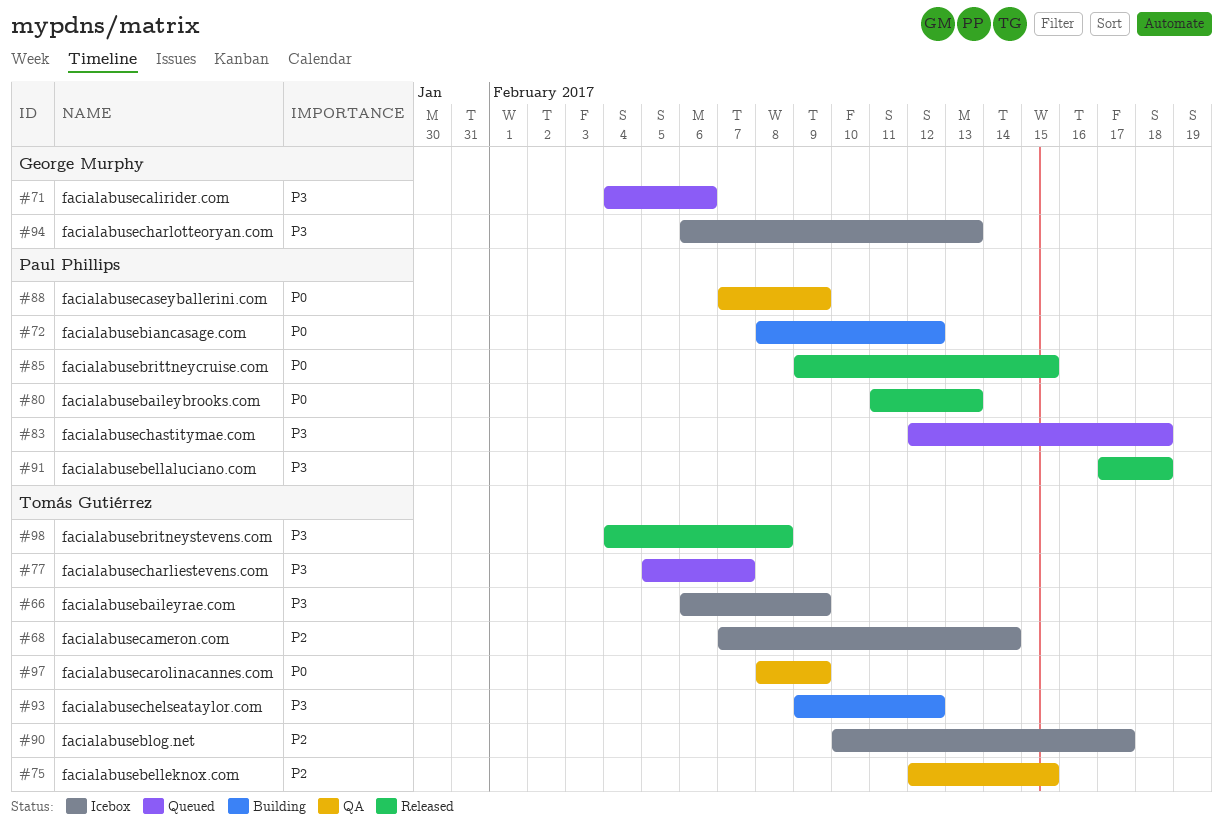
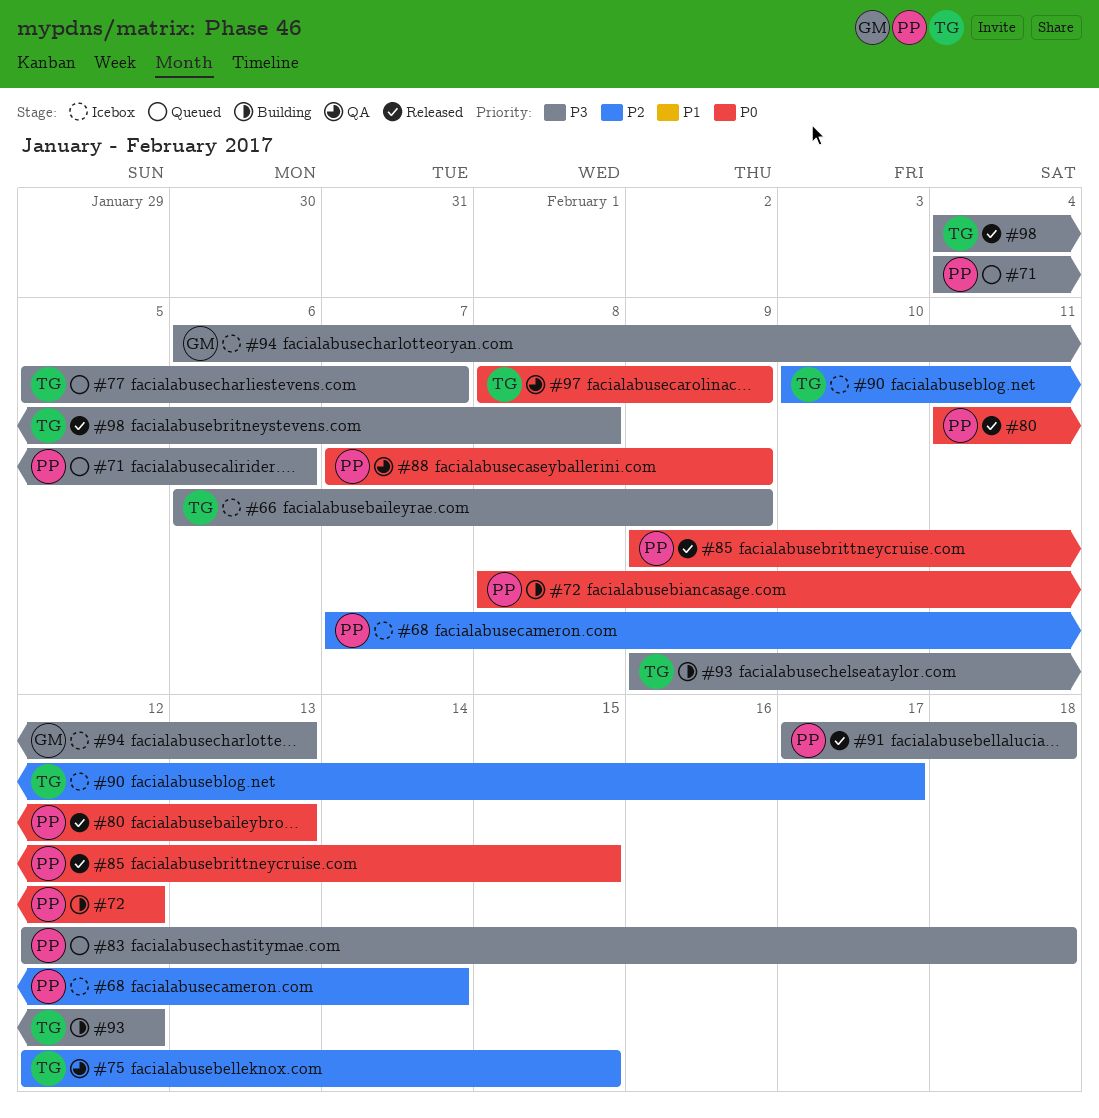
#68, owner: Tomás Gutiérrez -> Paul Phillips
#71, owner: George Murphy -> Paul Phillips

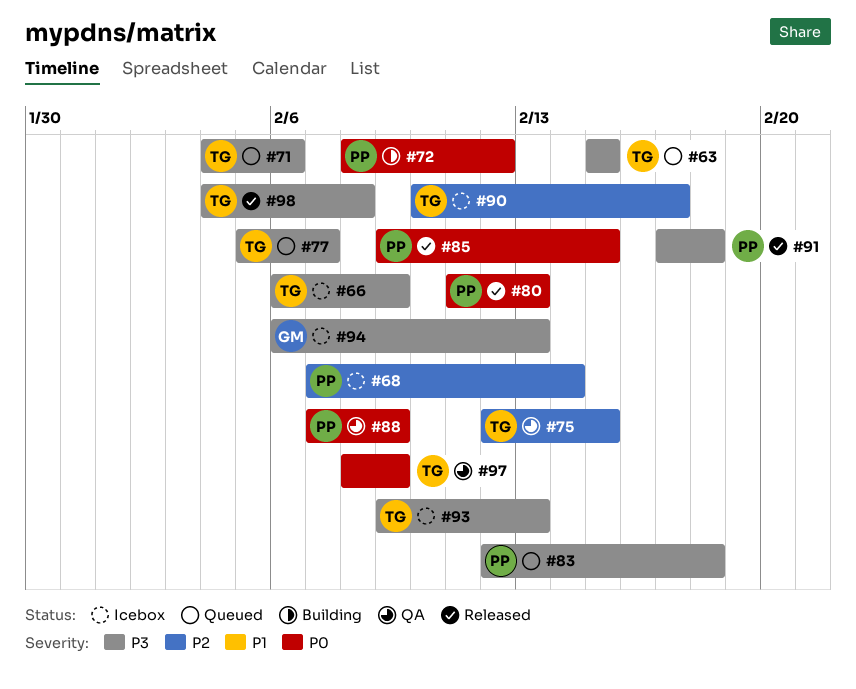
#63: none -> present
#71, owner: PP -> TG
#93, status: Building -> Icebox
#93, due: Feb 12 -> Feb 13

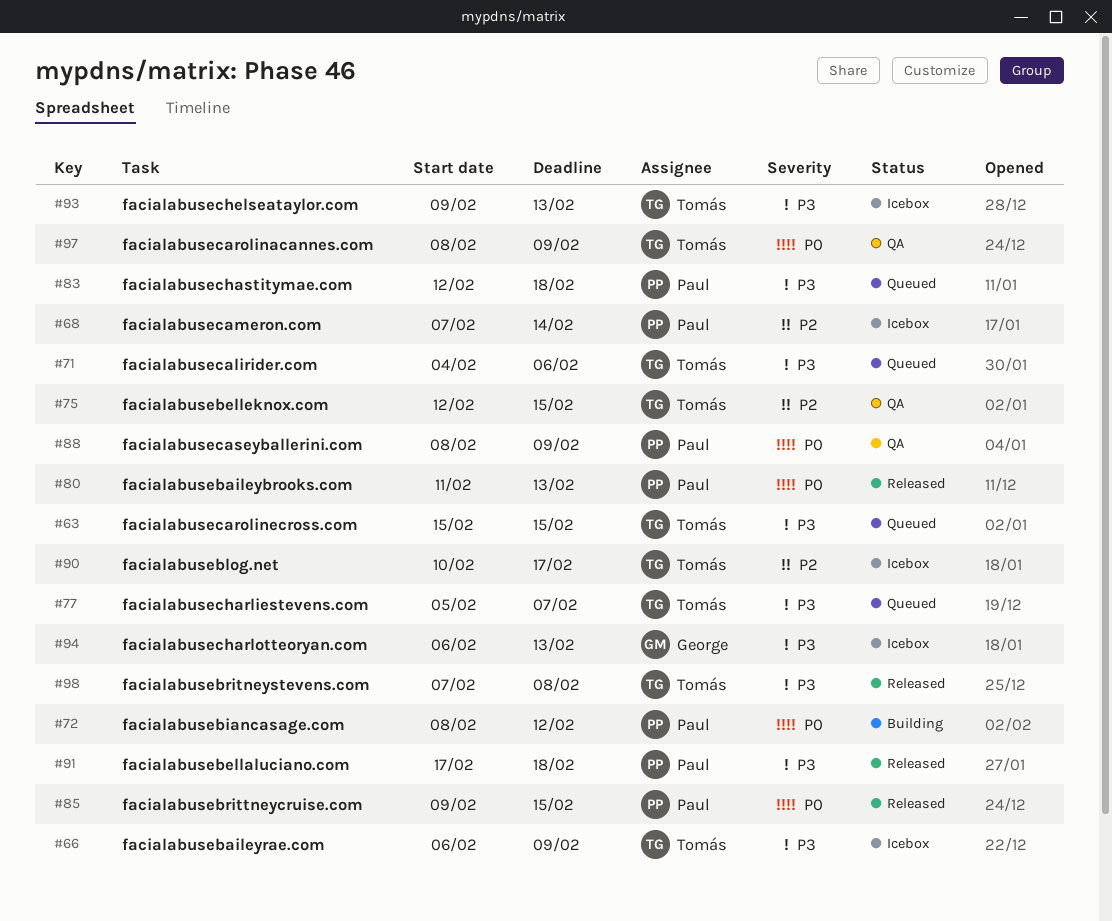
#88, start: Feb 7 -> Feb 8
#98, start: Feb 4 -> Feb 7

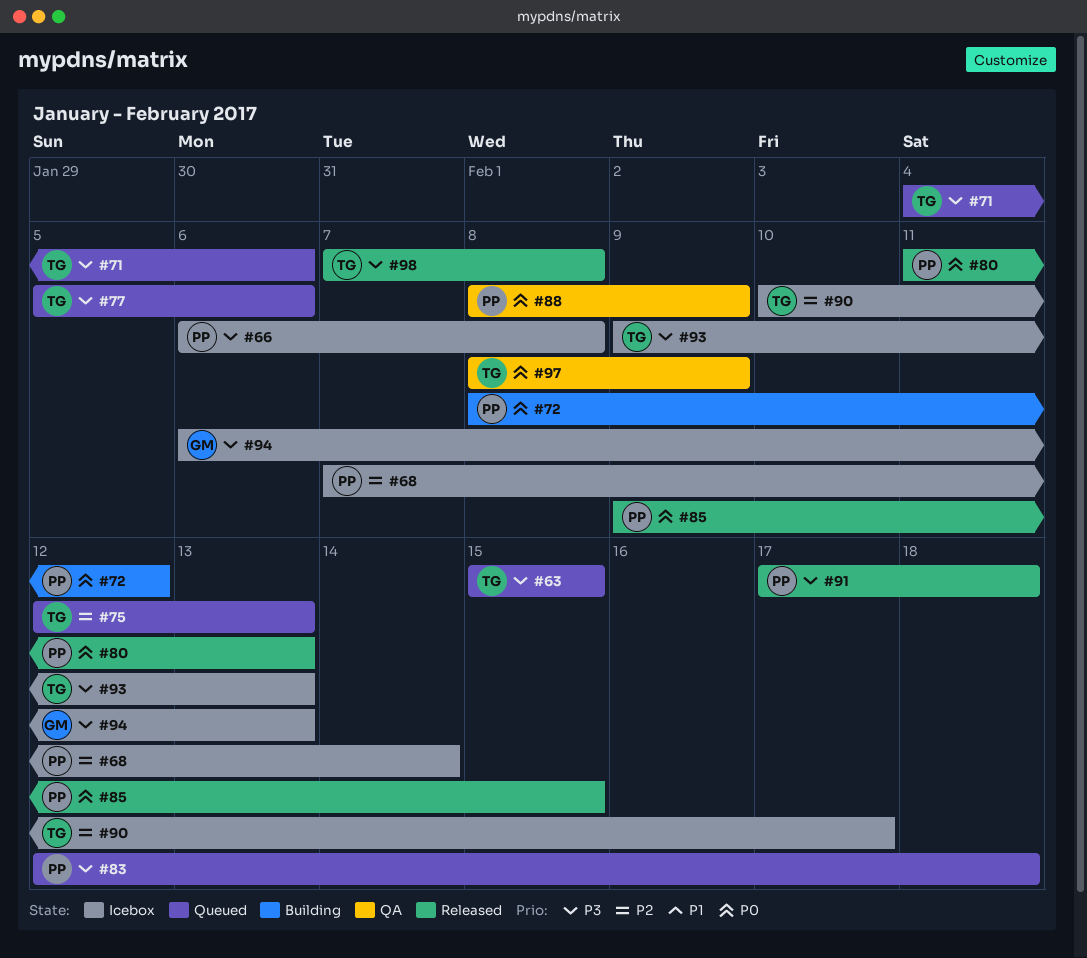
#66, owner: Tomás -> Paul
#66, due: Feb 9 -> Feb 8
#75, status: QA -> Queued
#75, due: Feb 15 -> Feb 13
#77, due: Feb 7 -> Feb 6

